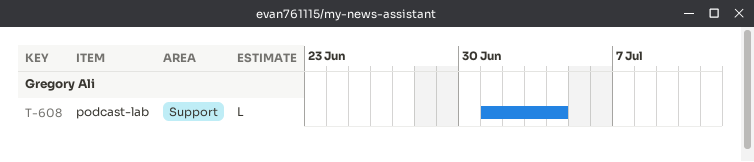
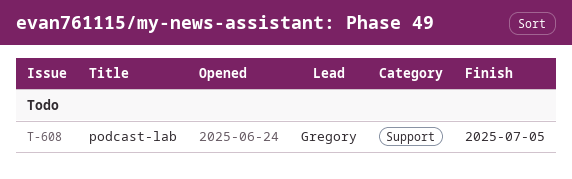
T-608, due: Jul 4 -> Jul 5

